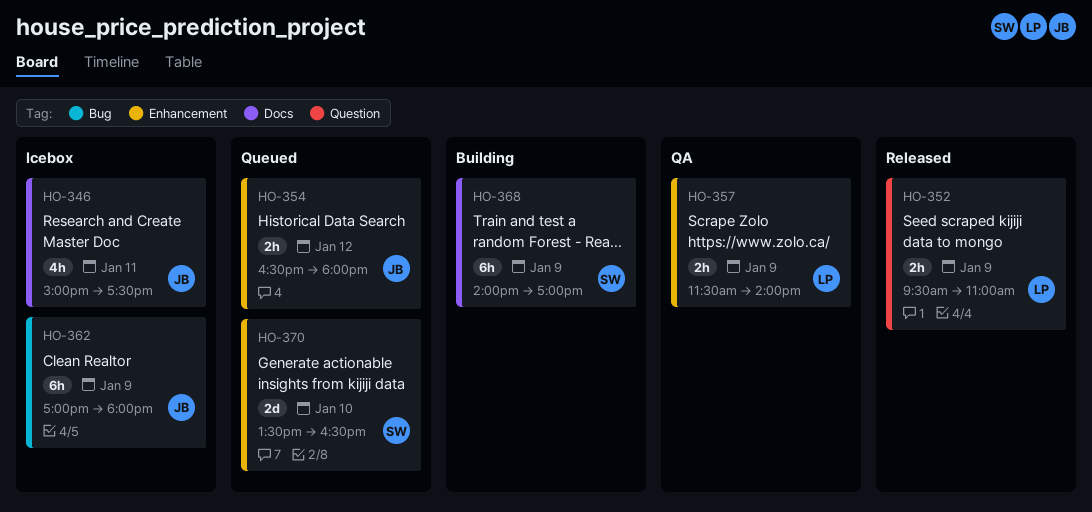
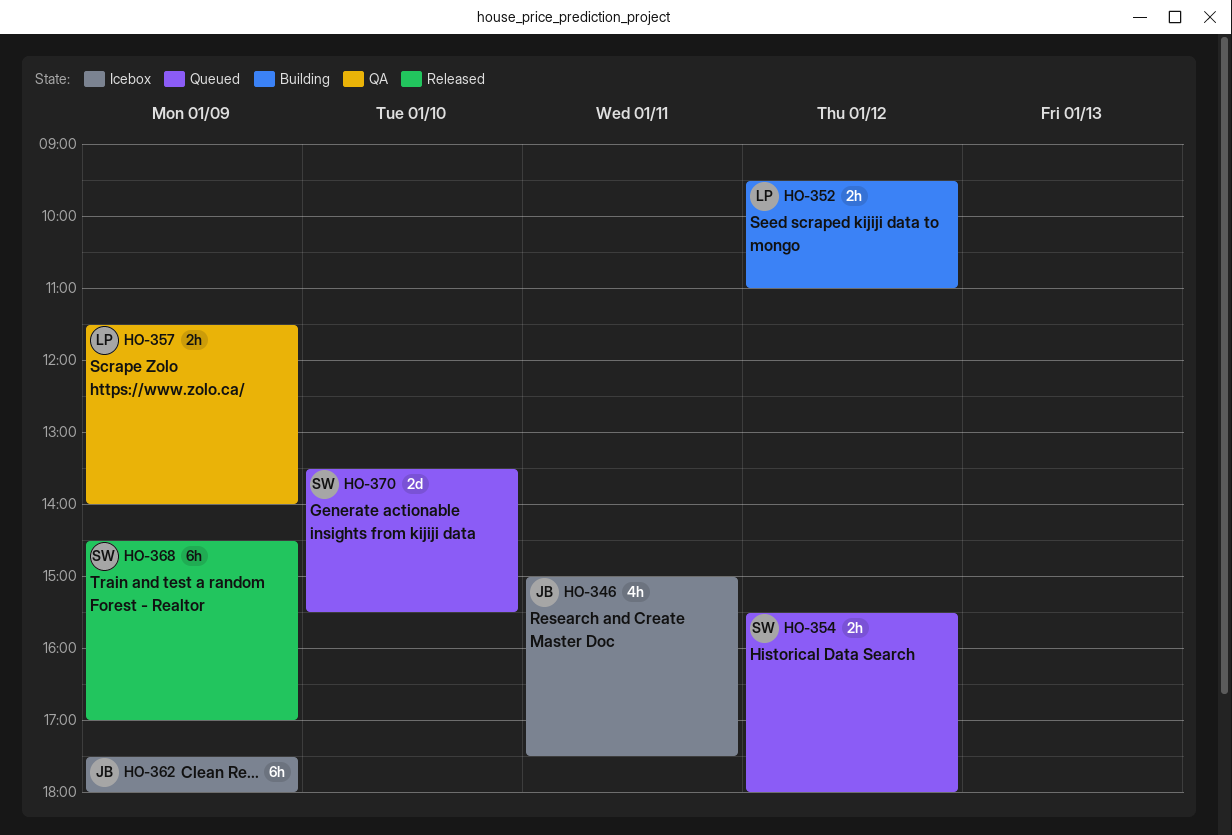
HO-352, status: Released -> Building
HO-352, day: Jan 9 -> Jan 12
HO-354, owner: JB -> SW
HO-354, begins: 16:30 -> 15:30
HO-362, begins: 17:00 -> 17:30
HO-368, status: Building -> Released
HO-368, begins: 14:00 -> 14:30
HO-370, ends: 16:30 -> 15:30

